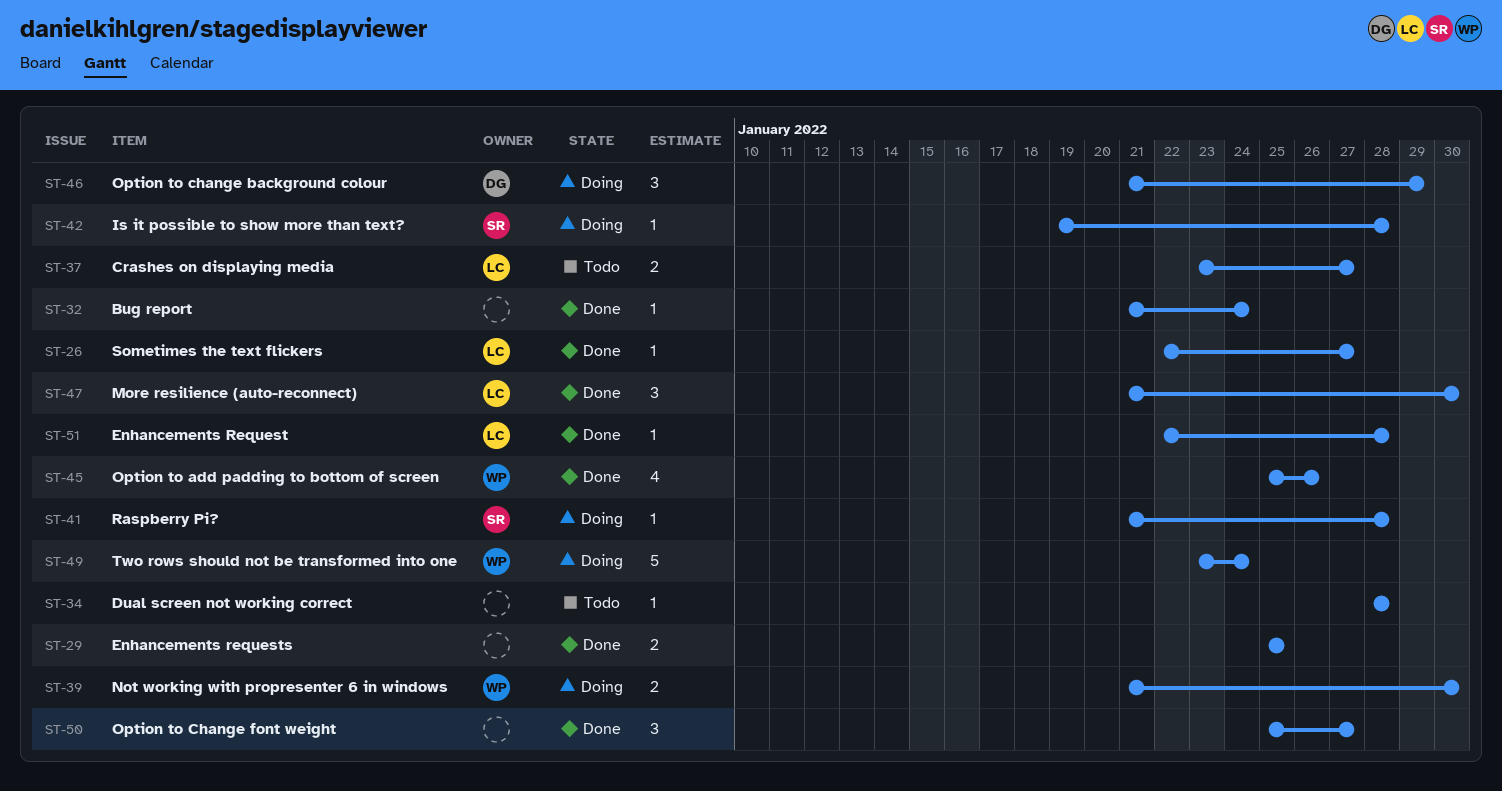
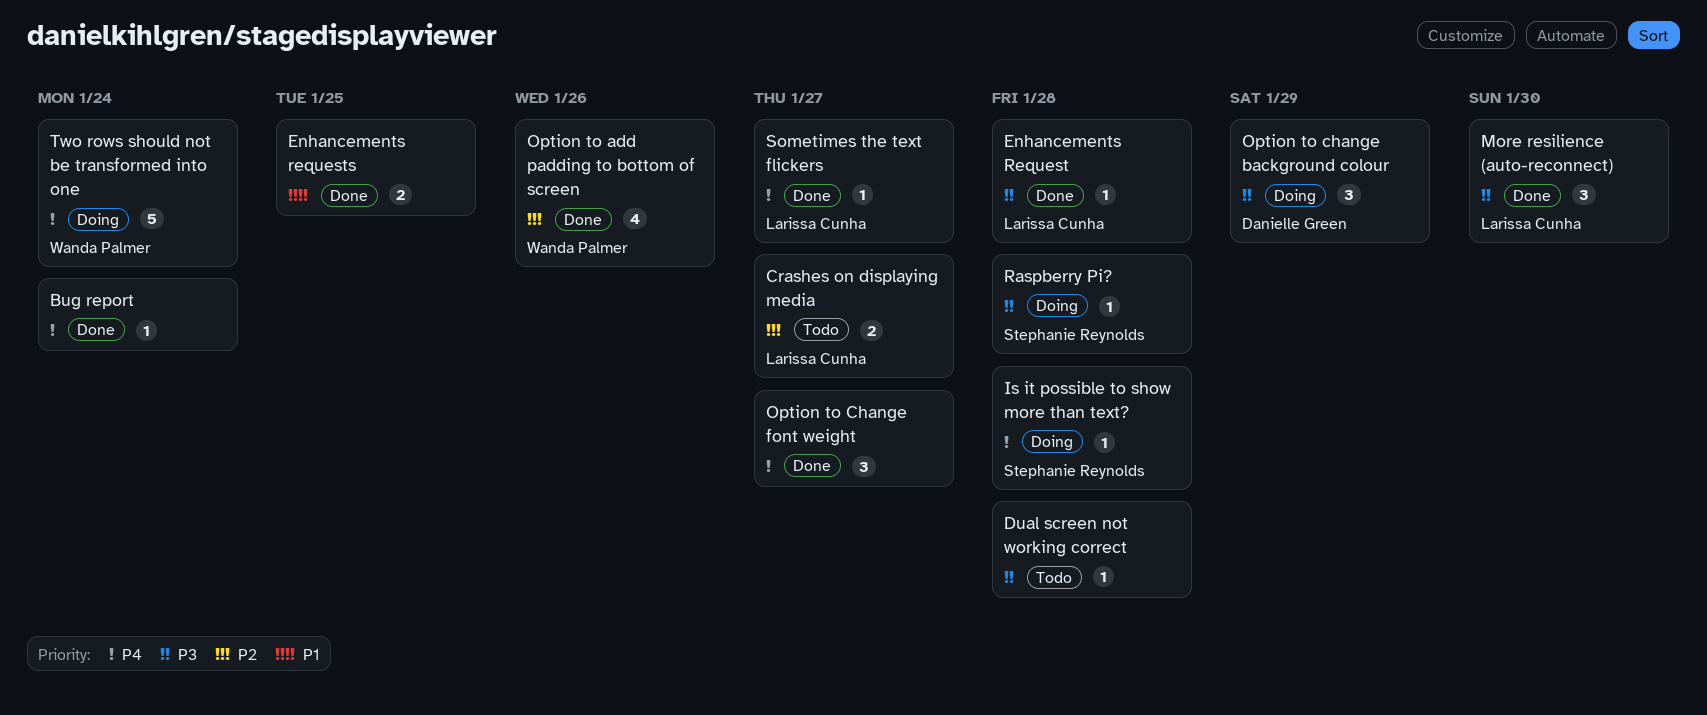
Not working with propresenter 6 in windows: present -> none

